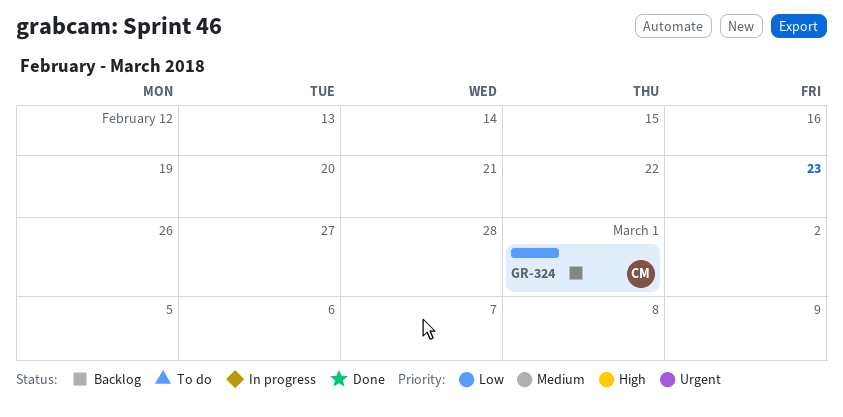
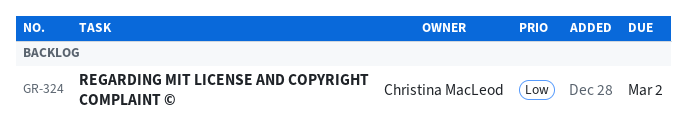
GR-324, due: Mar 1 -> Mar 2

